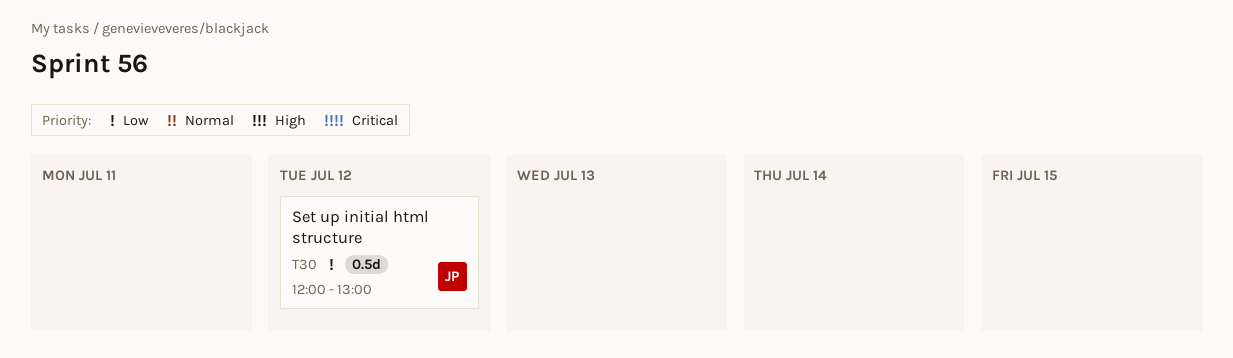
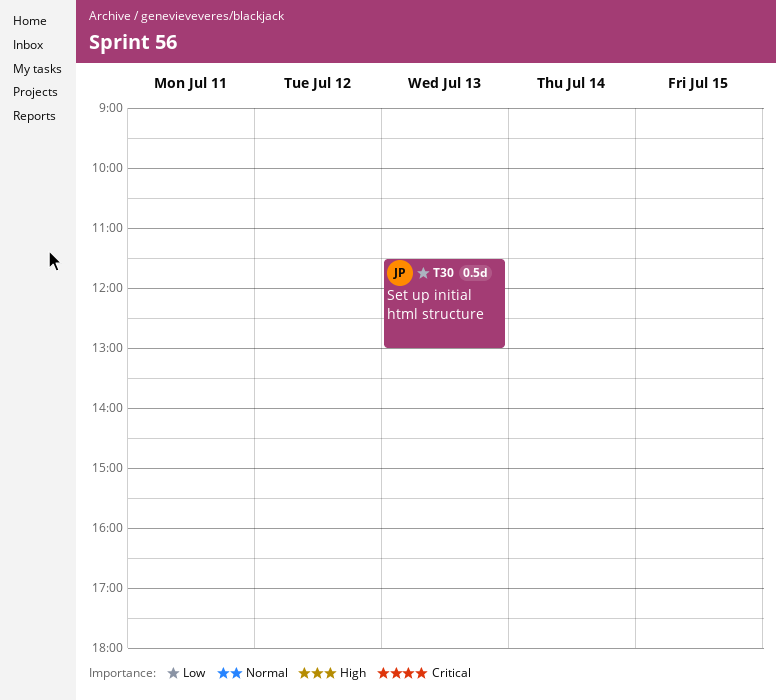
T30, day: Jul 12 -> Jul 13
T30, begins: 12:00 -> 11:30

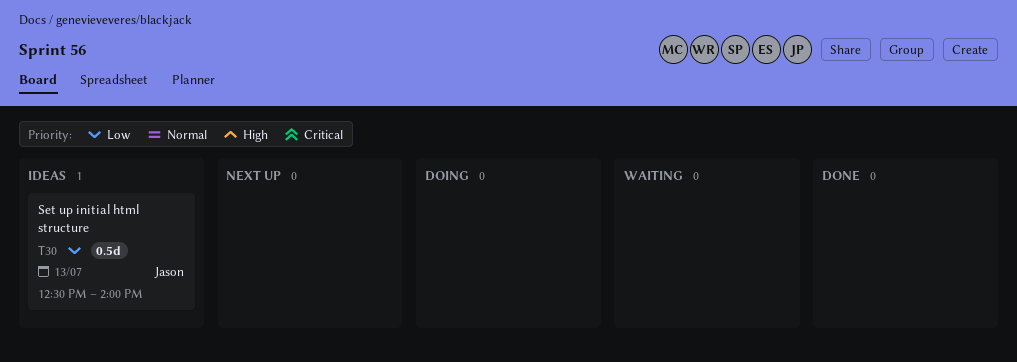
T30, begins: 11:30 -> 12:30
T30, ends: 13:00 -> 14:00

